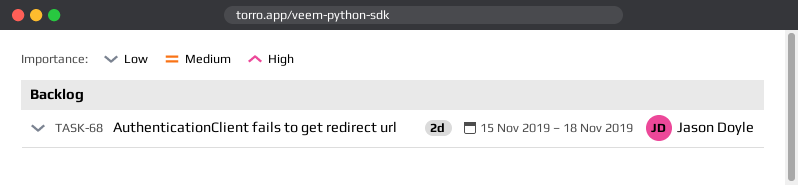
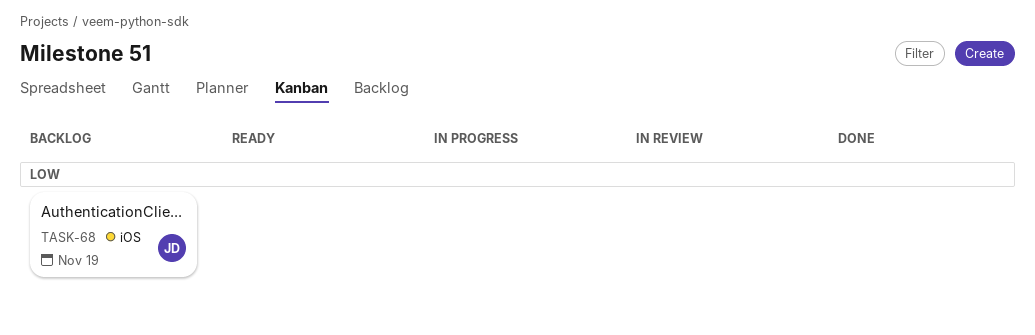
TASK-68, due: Nov 18 -> Nov 19

